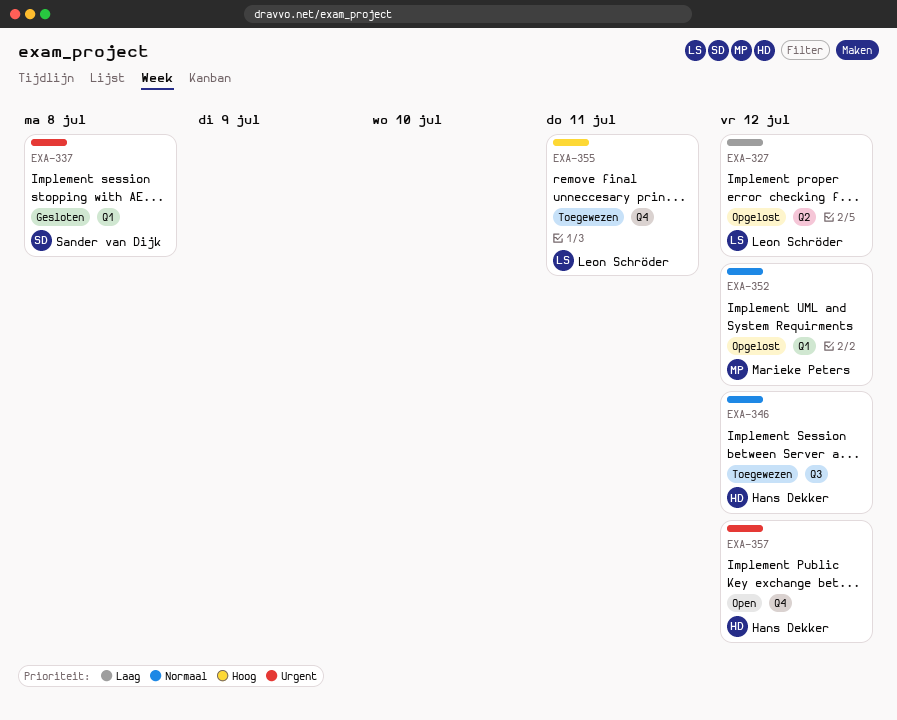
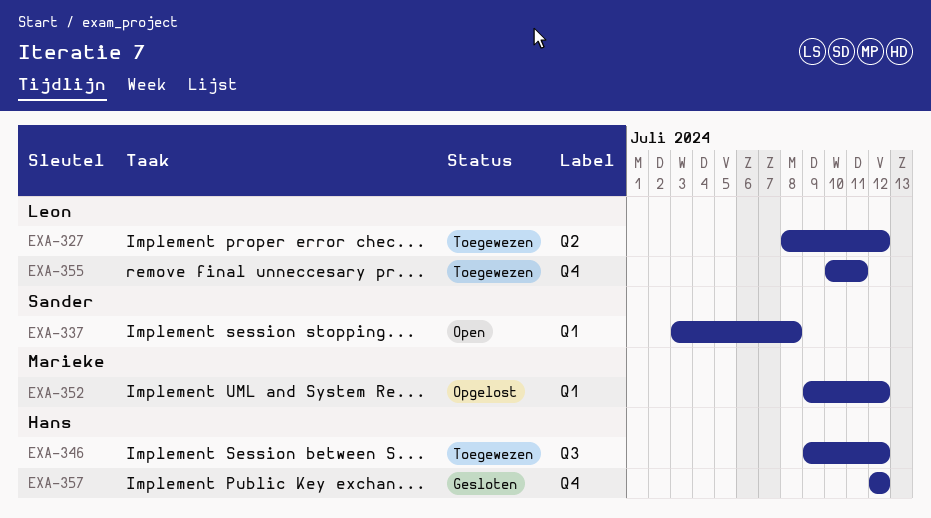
EXA-327, status: Opgelost -> Toegewezen
EXA-337, status: Gesloten -> Open
EXA-357, status: Open -> Gesloten

